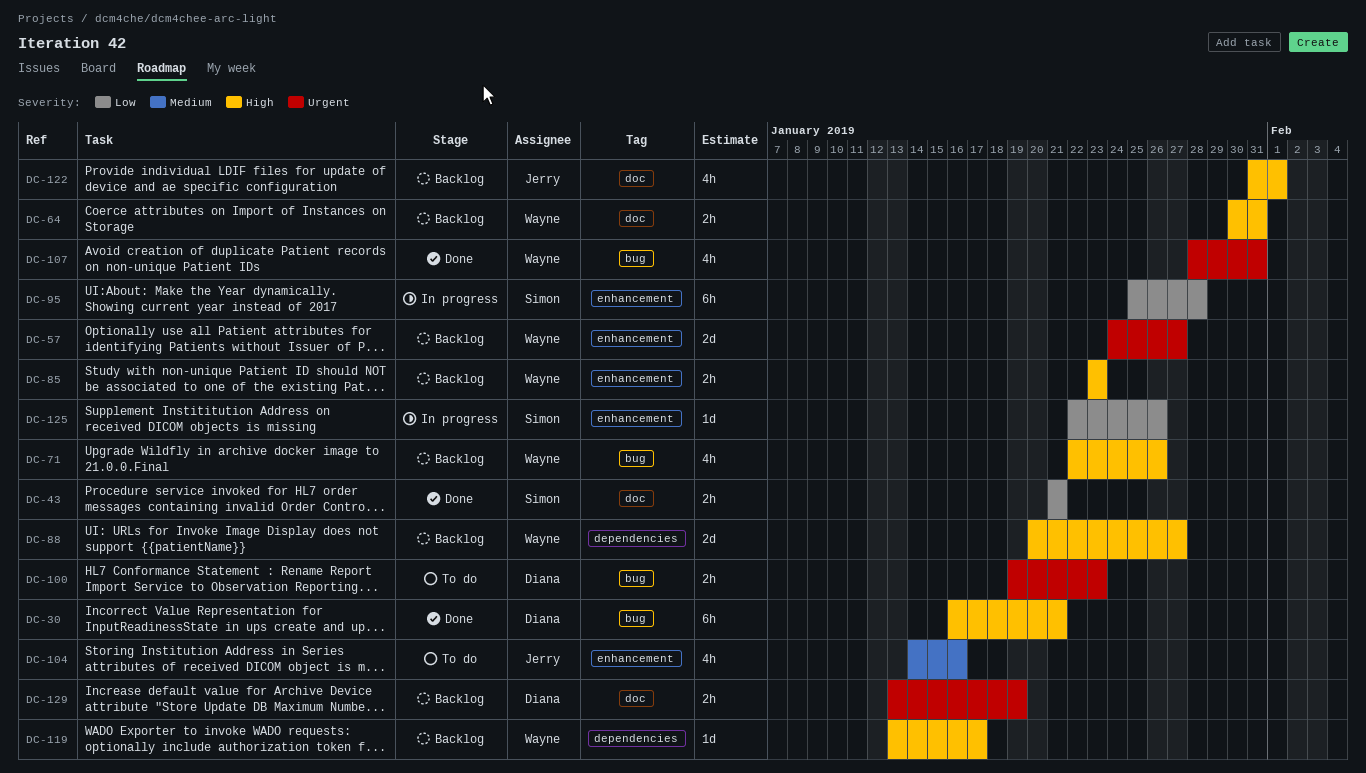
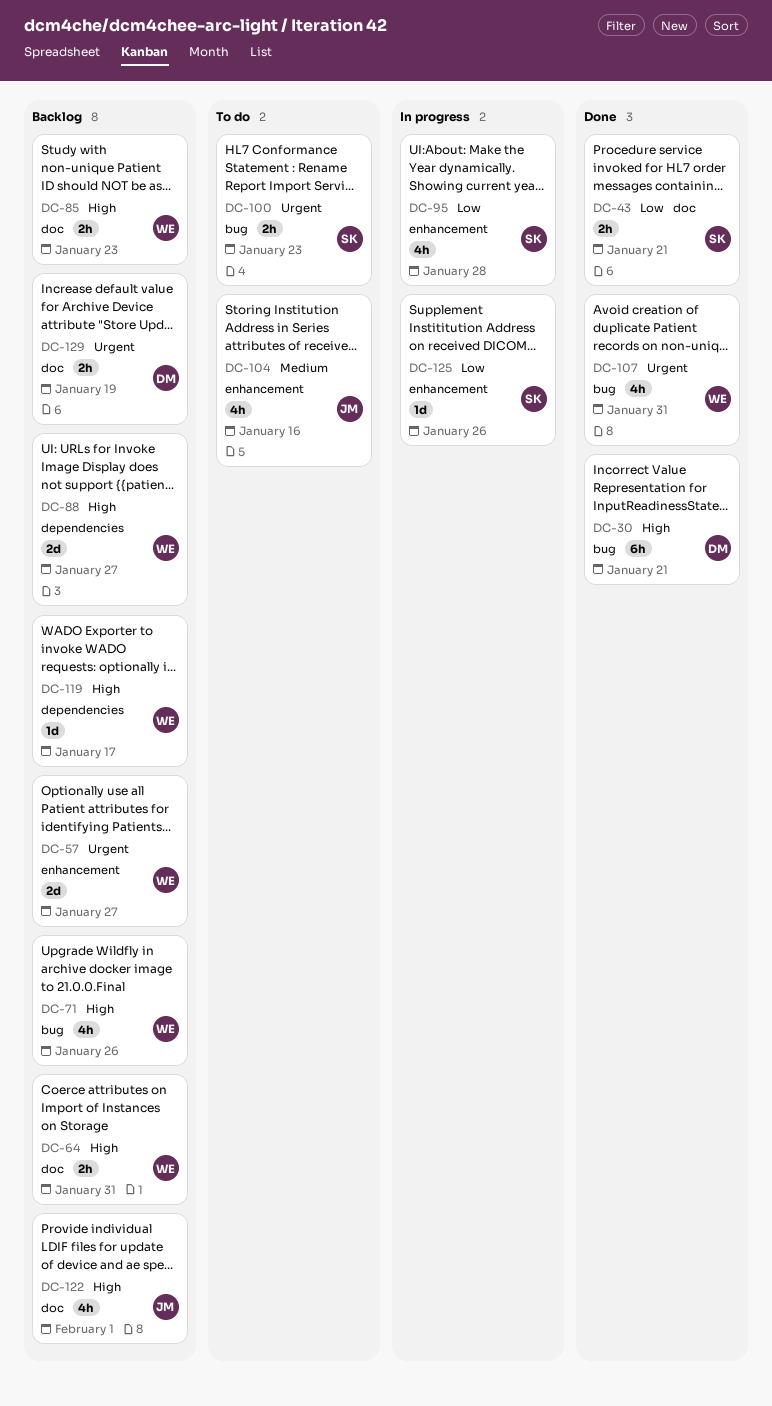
DC-85, label: enhancement -> doc
DC-95, estimate: 6h -> 4h
DC-100, owner: Diana -> Simon

